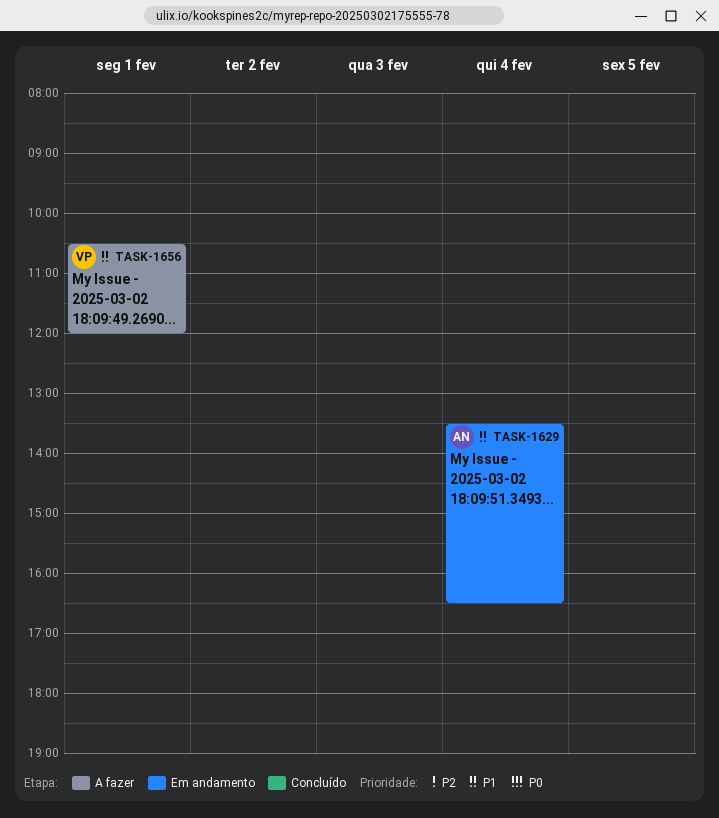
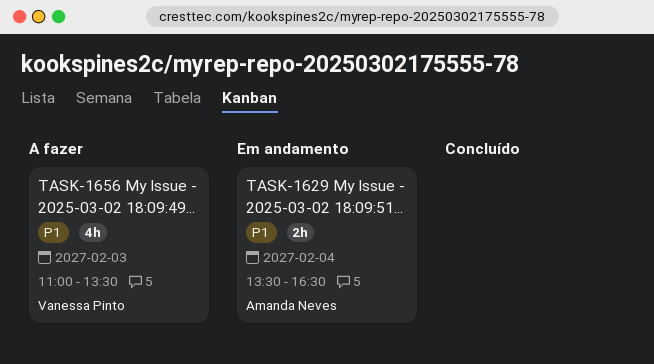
TASK-1656, day: Feb 1 -> Feb 3
TASK-1656, begins: 10:30 -> 11:00
TASK-1656, ends: 12:00 -> 13:30

